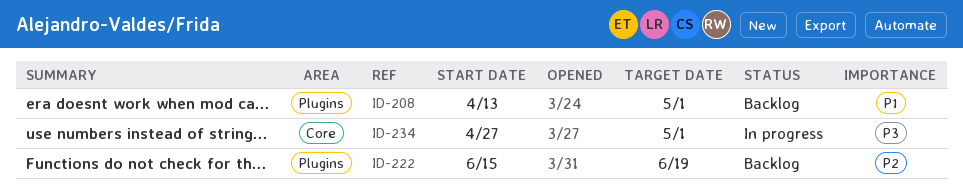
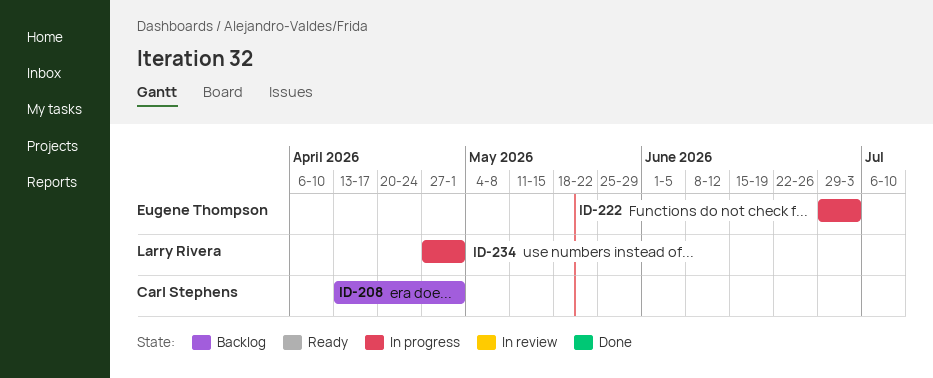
ID-222, status: Backlog -> In progress
ID-222, start: Jun 15 -> Jun 29
ID-222, due: Jun 19 -> Jul 3

